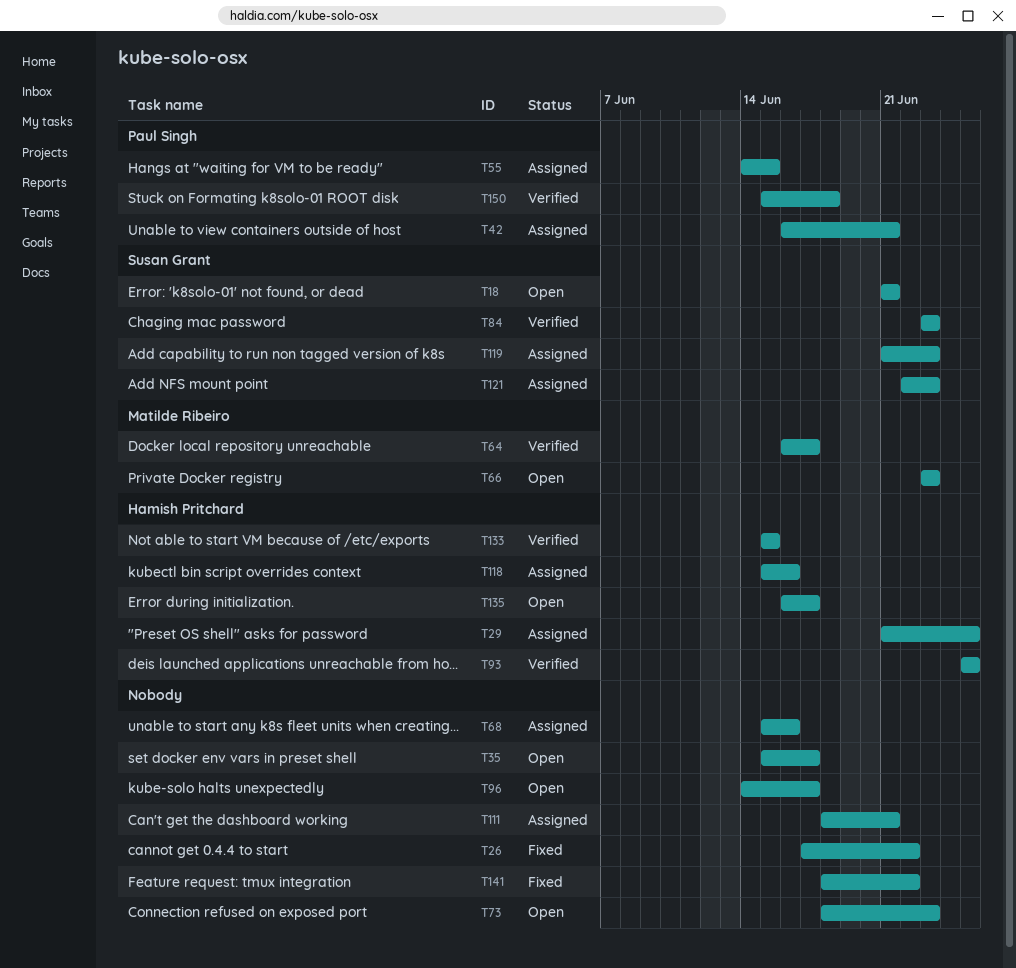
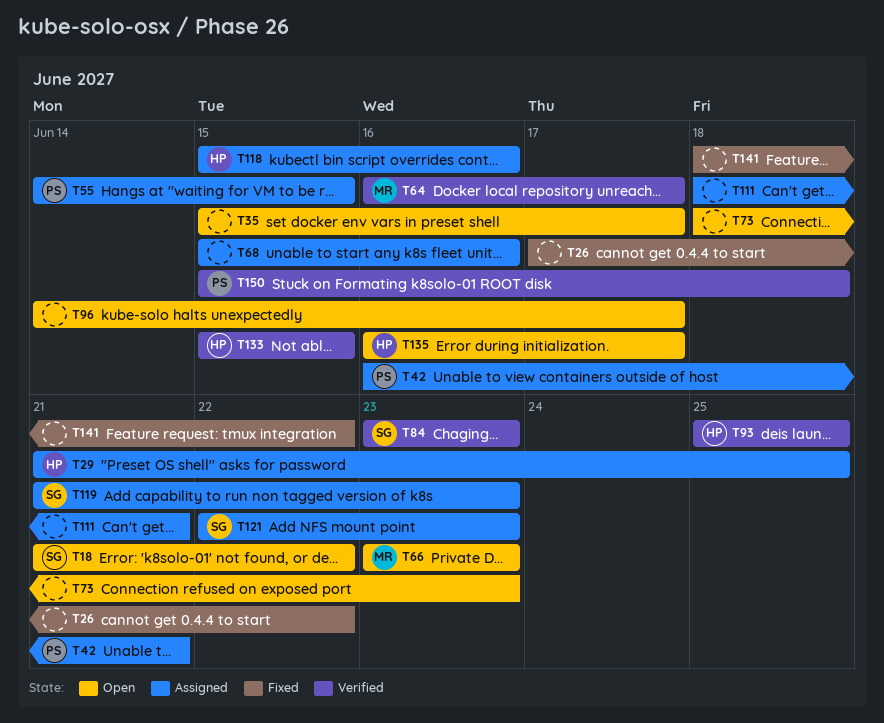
T18, due: Jun 21 -> Jun 22

